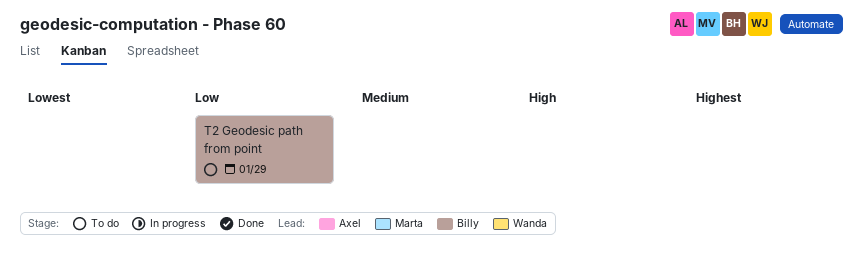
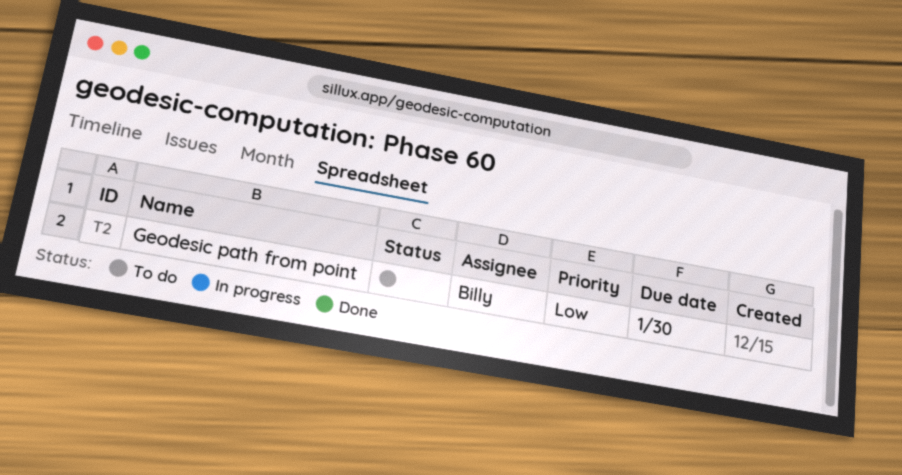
T2, due: Jan 29 -> Jan 30

